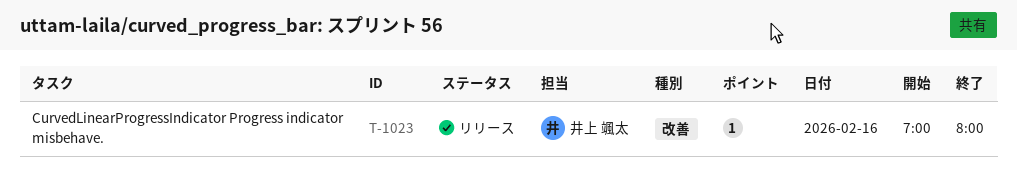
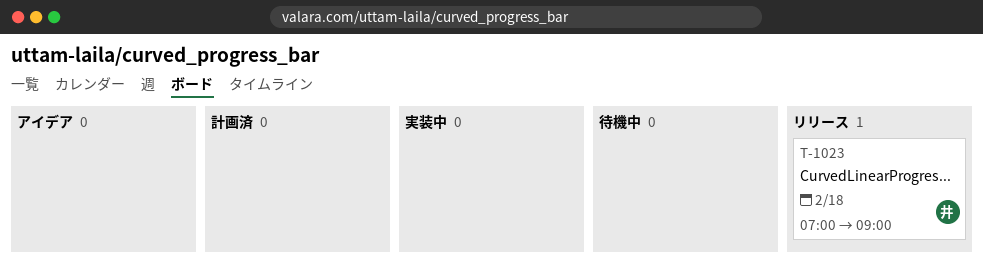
T-1023, day: Feb 16 -> Feb 18
T-1023, ends: 08:00 -> 09:00

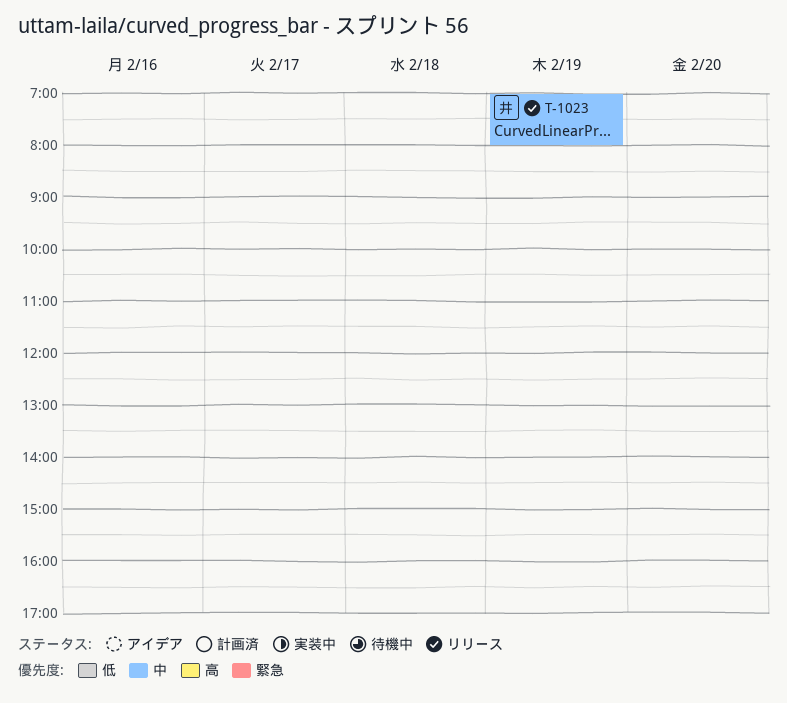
T-1023, day: Feb 18 -> Feb 19
T-1023, ends: 09:00 -> 08:00

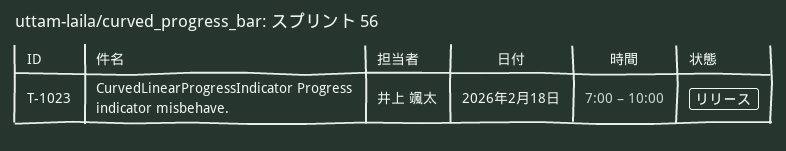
T-1023, day: Feb 19 -> Feb 18
T-1023, ends: 08:00 -> 10:00

